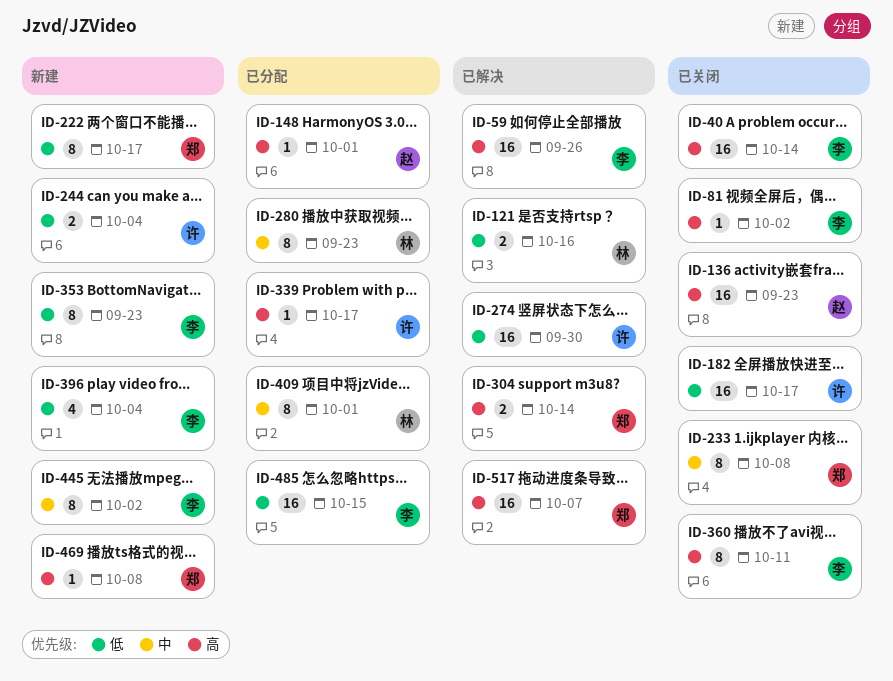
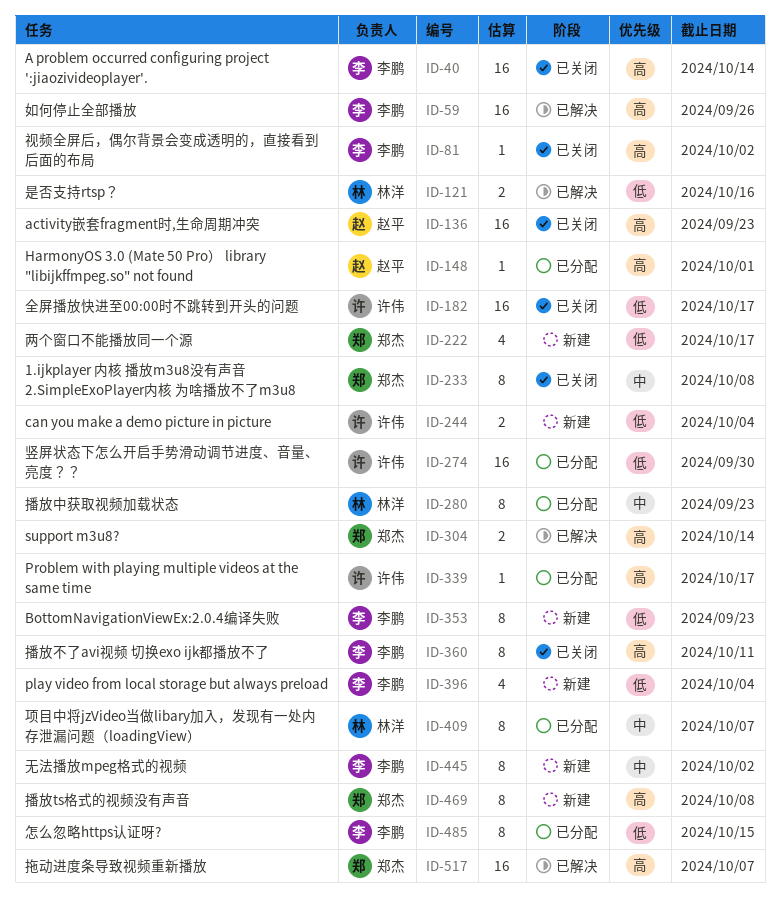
ID-222, estimate: 8 -> 4
ID-274, status: 已解决 -> 已分配
ID-409, due: Oct 1 -> Oct 7
ID-469, estimate: 1 -> 8
ID-485, estimate: 16 -> 8

